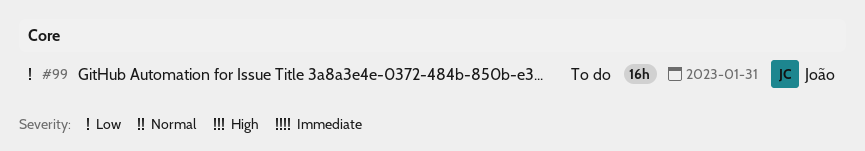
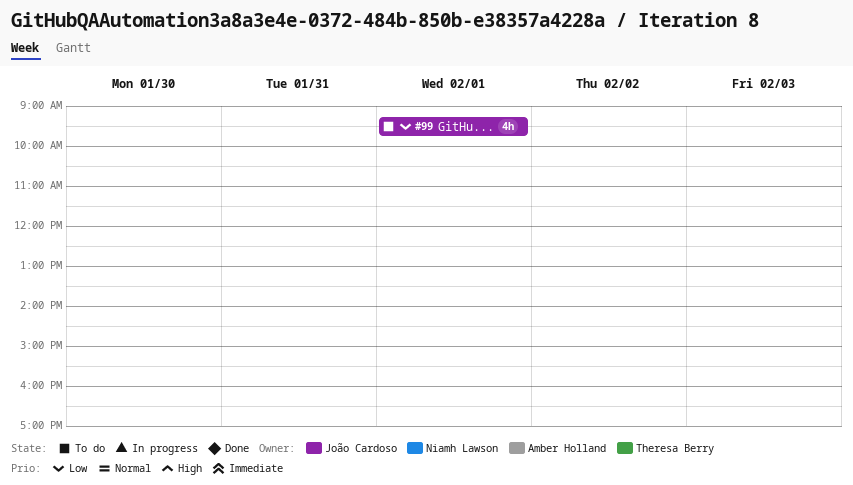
#99, estimate: 16h -> 4h
#99, day: Jan 31 -> Feb 1

